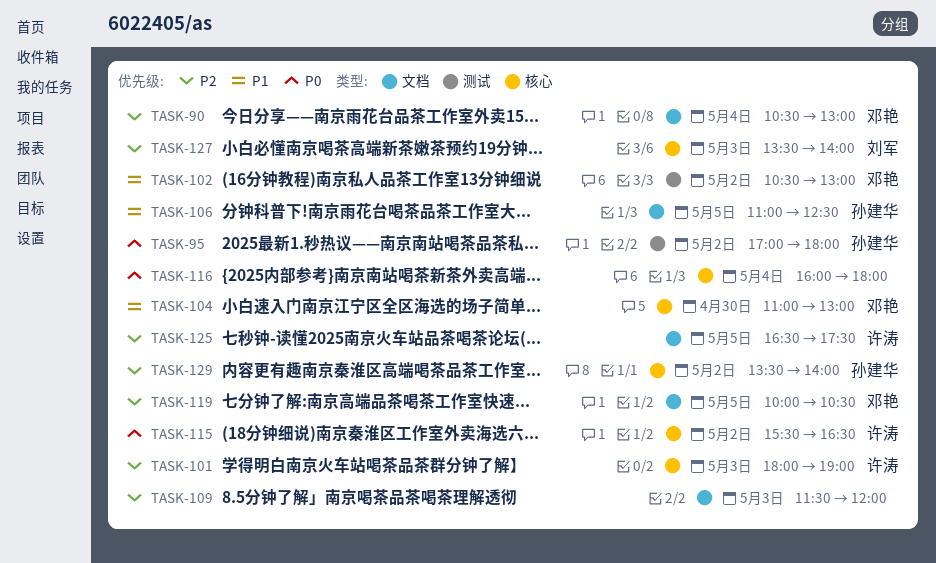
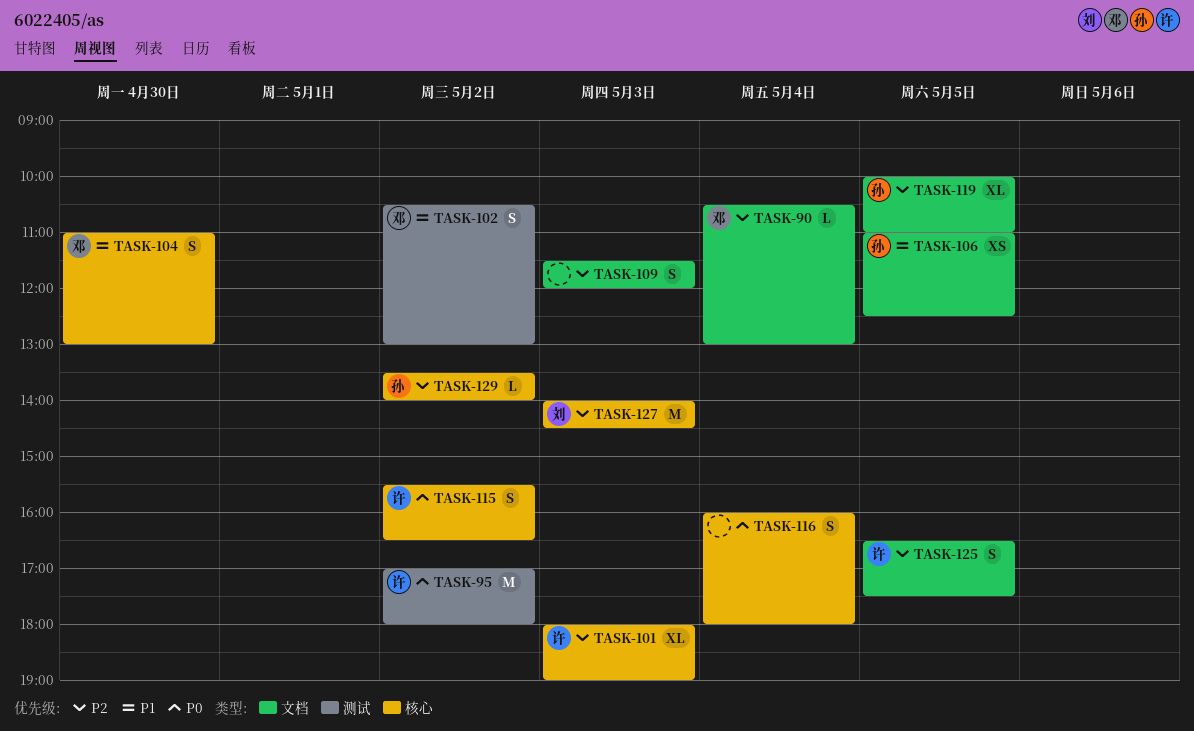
TASK-95, owner: 孙建华 -> 许涛
TASK-119, owner: 邓艳 -> 孙建华
TASK-119, ends: 10:30 -> 11:00
TASK-127, begins: 13:30 -> 14:00
TASK-127, ends: 14:00 -> 14:30

